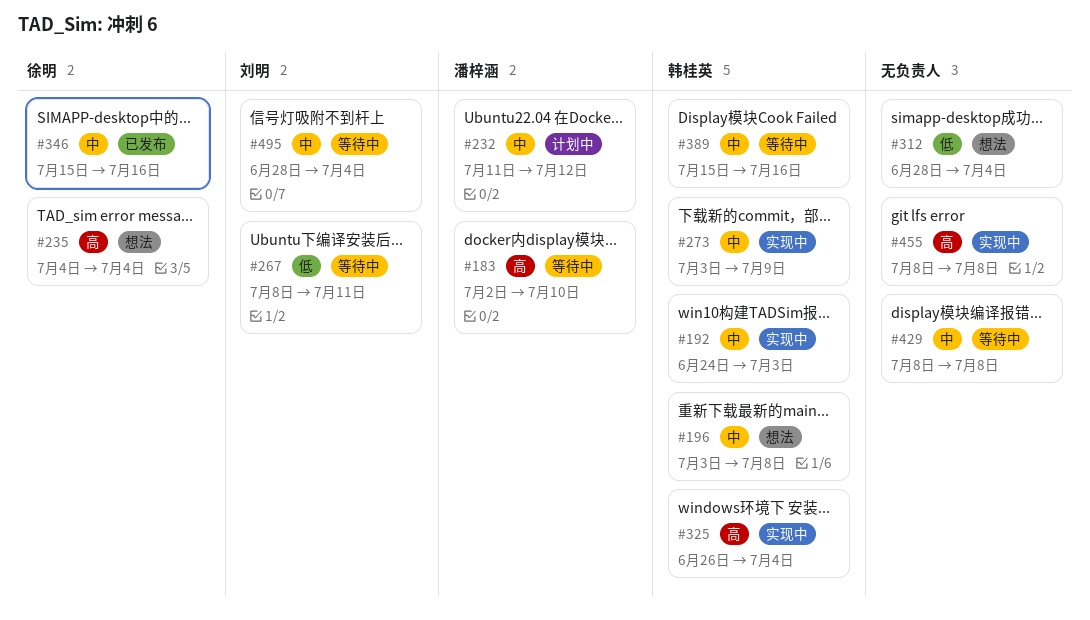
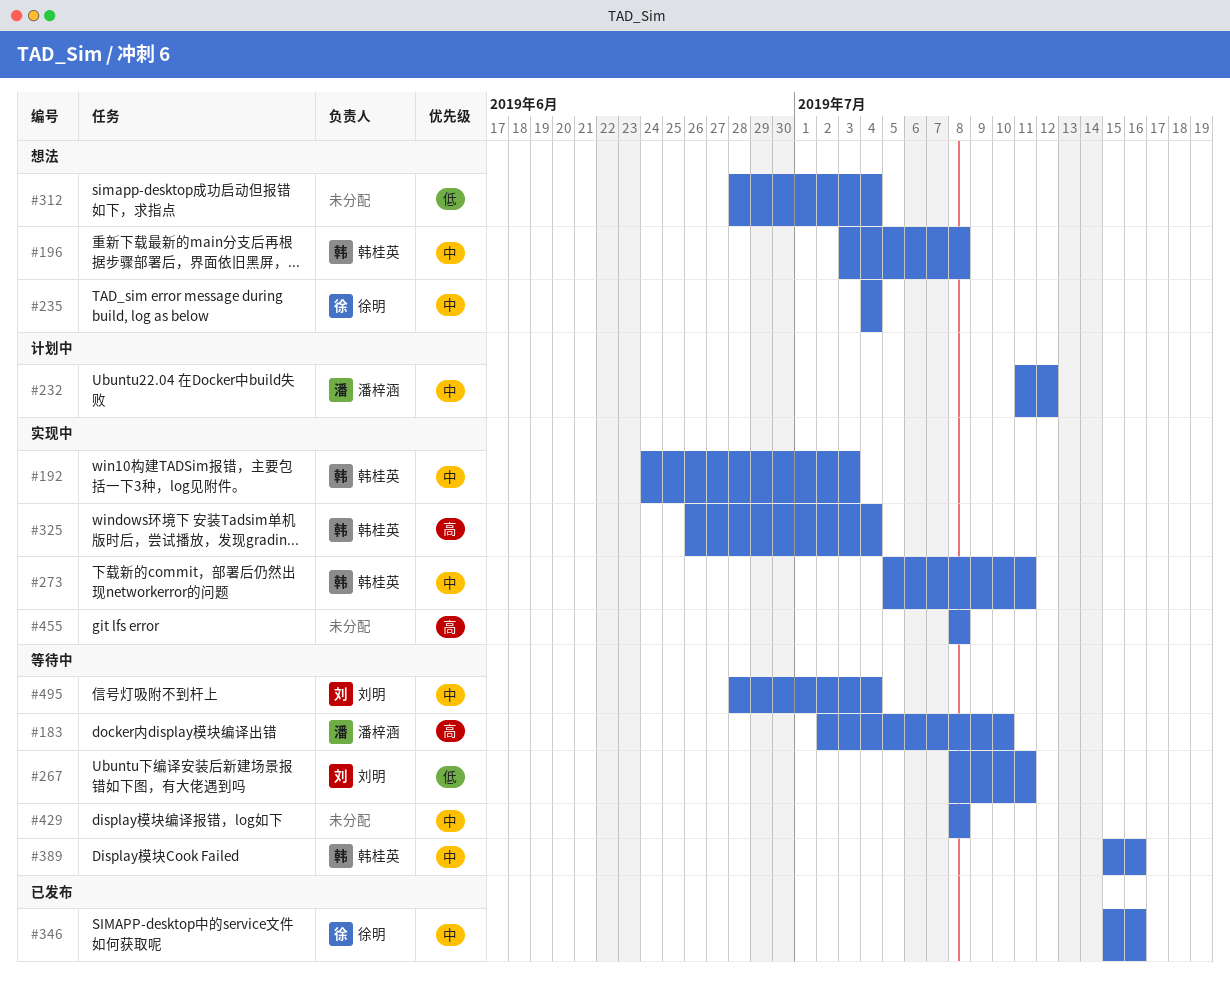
#235, priority: 高 -> 中
#273, start: Jul 3 -> Jul 5
#273, due: Jul 9 -> Jul 11

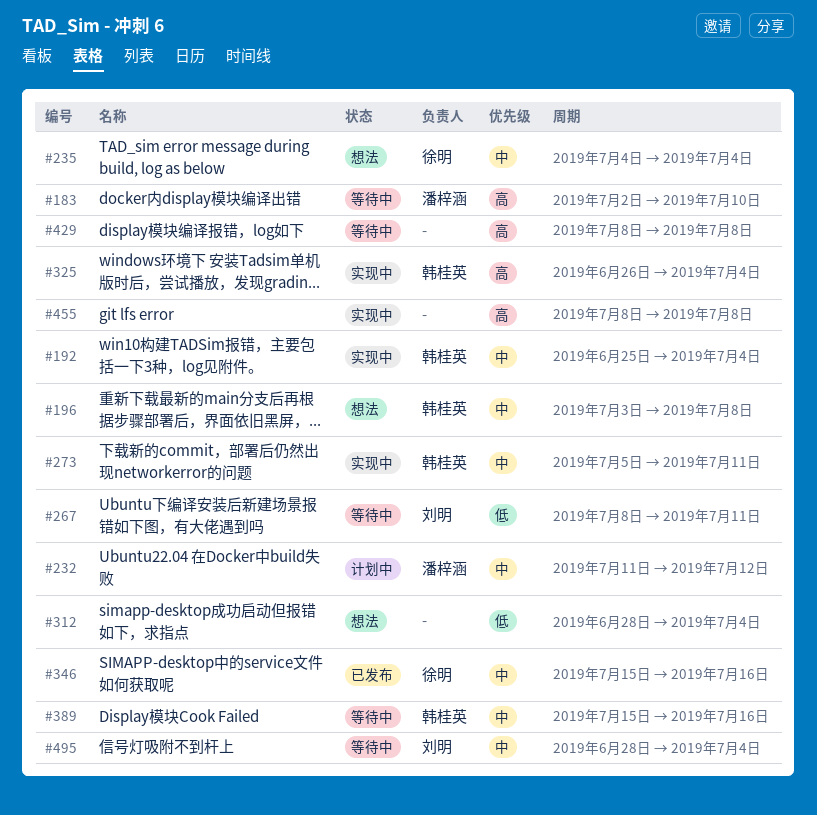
#192, start: Jun 24 -> Jun 25
#192, due: Jul 3 -> Jul 4
#429, priority: 中 -> 高

